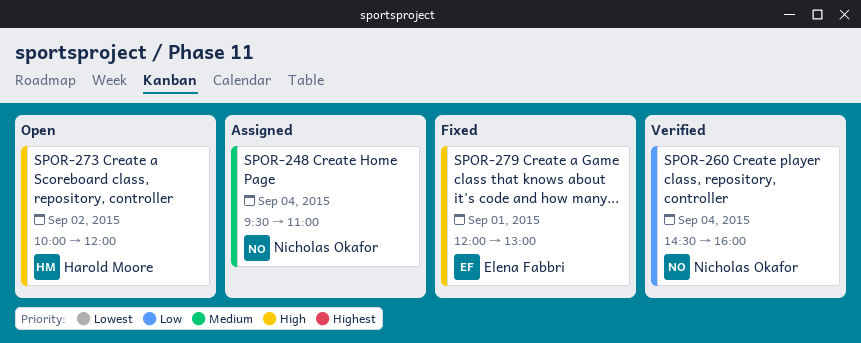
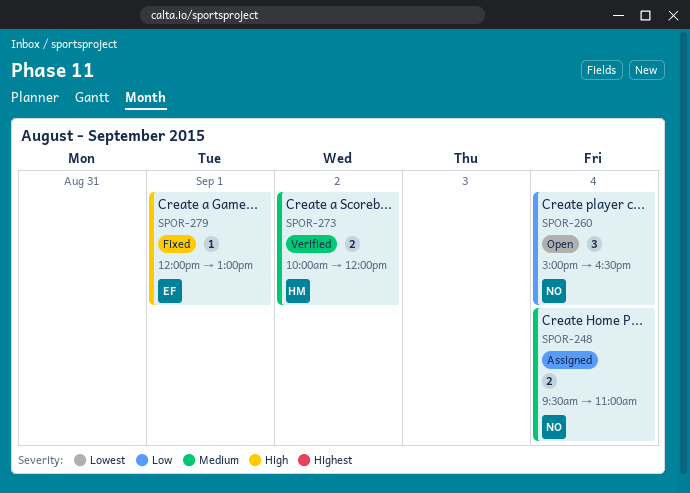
SPOR-260, status: Verified -> Open
SPOR-260, begins: 14:30 -> 15:00
SPOR-260, ends: 16:00 -> 16:30
SPOR-273, status: Open -> Verified
SPOR-273, priority: High -> Medium

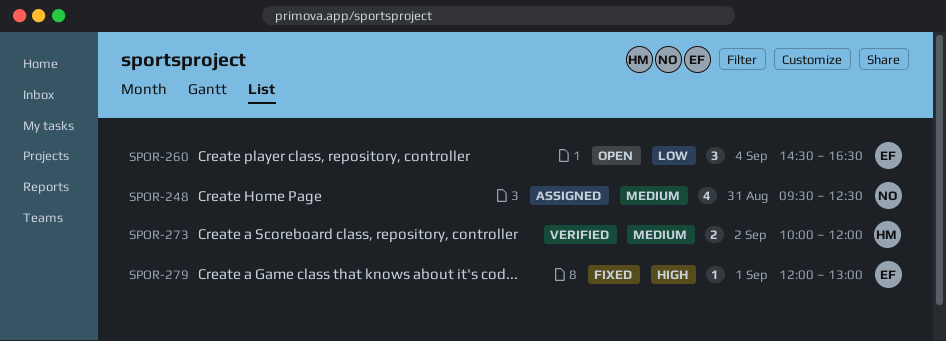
SPOR-248, estimate: 2 -> 4
SPOR-248, day: Sep 4 -> Aug 31
SPOR-248, ends: 11:00 -> 12:30
SPOR-260, owner: NO -> EF
SPOR-260, begins: 15:00 -> 14:30

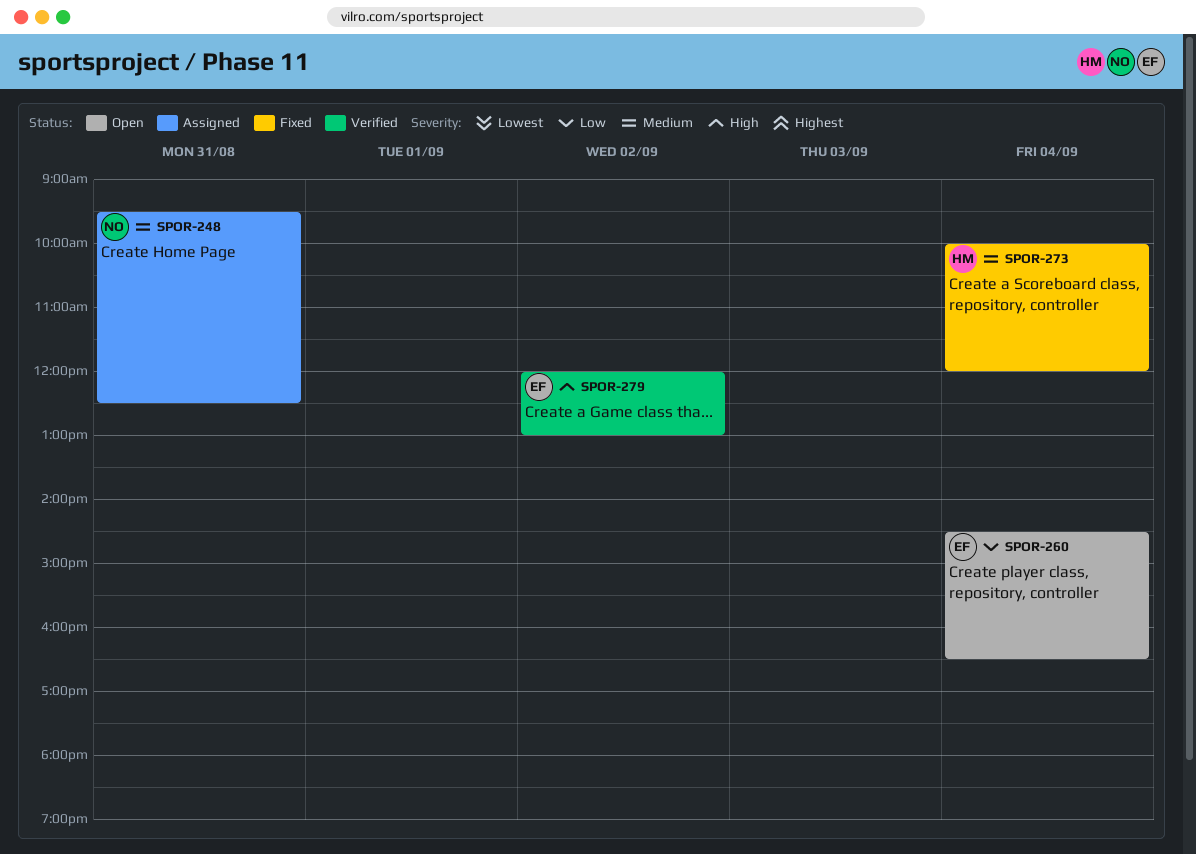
SPOR-273, status: Verified -> Fixed
SPOR-273, day: Sep 2 -> Sep 4
SPOR-279, status: Fixed -> Verified
SPOR-279, day: Sep 1 -> Sep 2

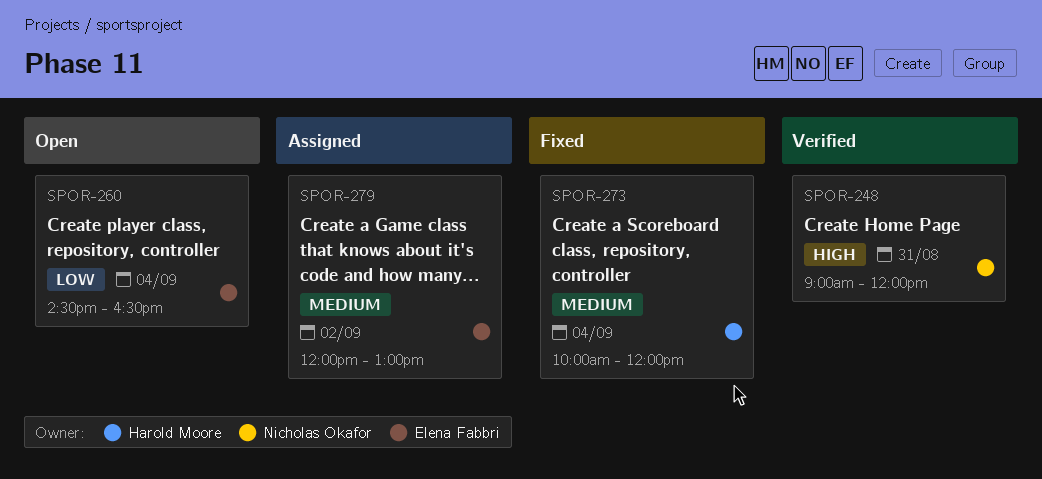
SPOR-248, status: Assigned -> Verified
SPOR-248, priority: Medium -> High
SPOR-248, begins: 09:30 -> 09:00
SPOR-248, ends: 12:30 -> 12:00
SPOR-279, status: Verified -> Assigned
SPOR-279, priority: High -> Medium

